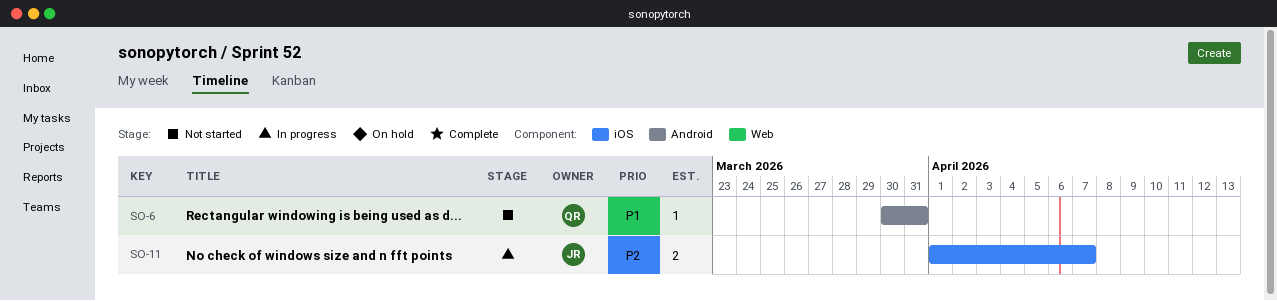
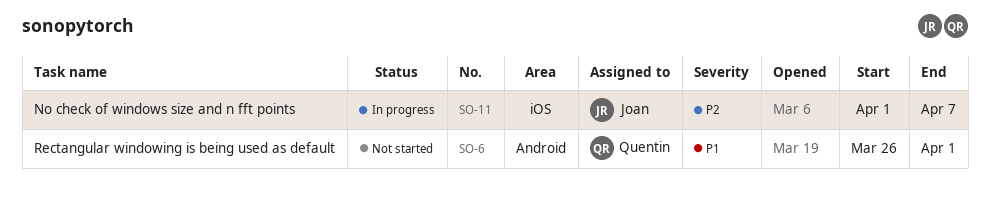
SO-6, start: Mar 30 -> Mar 26
SO-6, due: Mar 31 -> Apr 1

